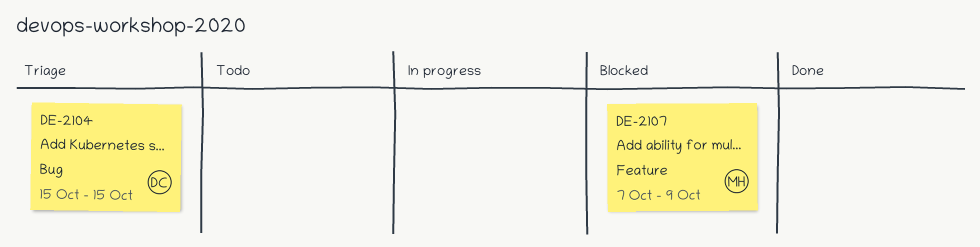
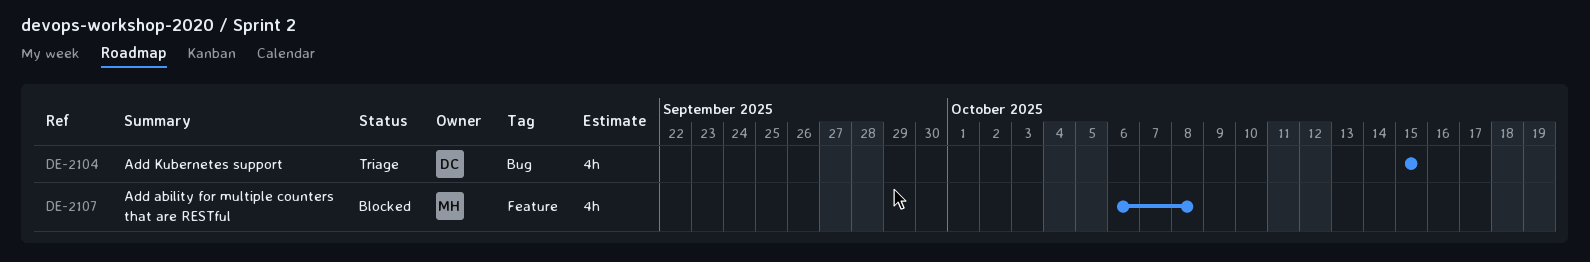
DE-2107, start: Oct 7 -> Oct 6
DE-2107, due: Oct 9 -> Oct 8

